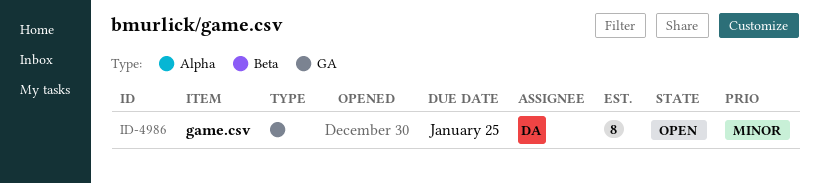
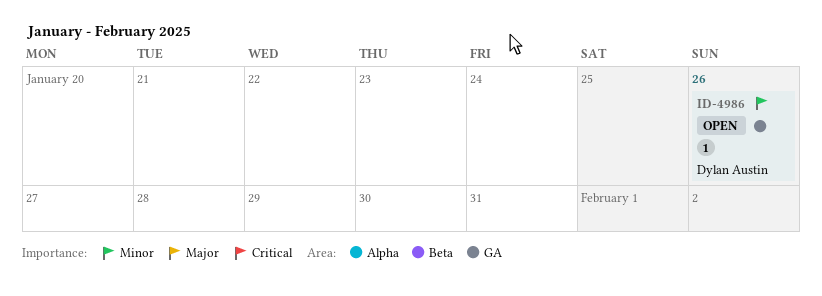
ID-4986, estimate: 8 -> 1
ID-4986, due: Jan 25 -> Jan 26

